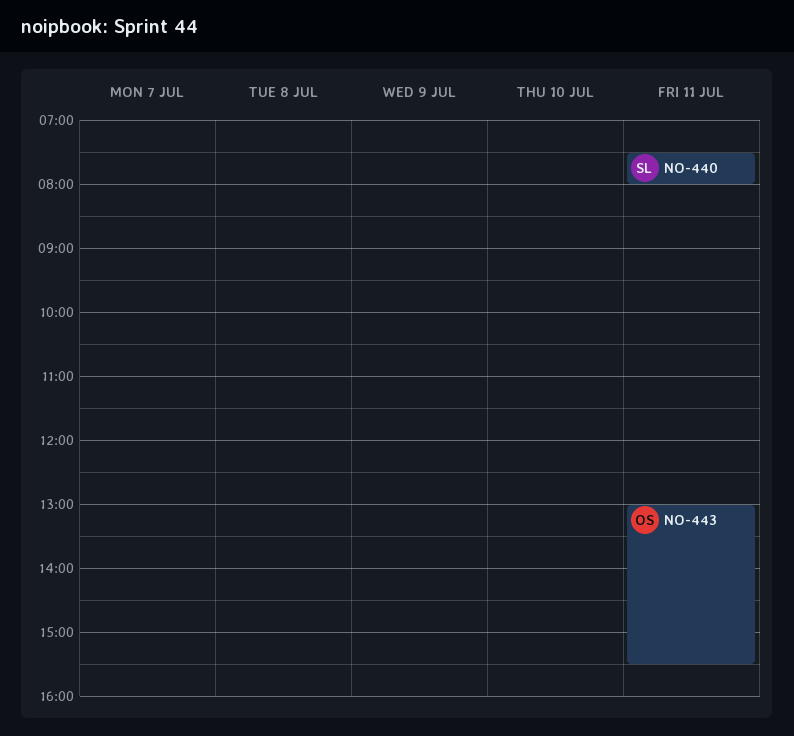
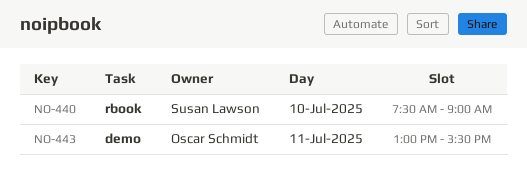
NO-440, day: Jul 11 -> Jul 10
NO-440, ends: 08:00 -> 09:00

